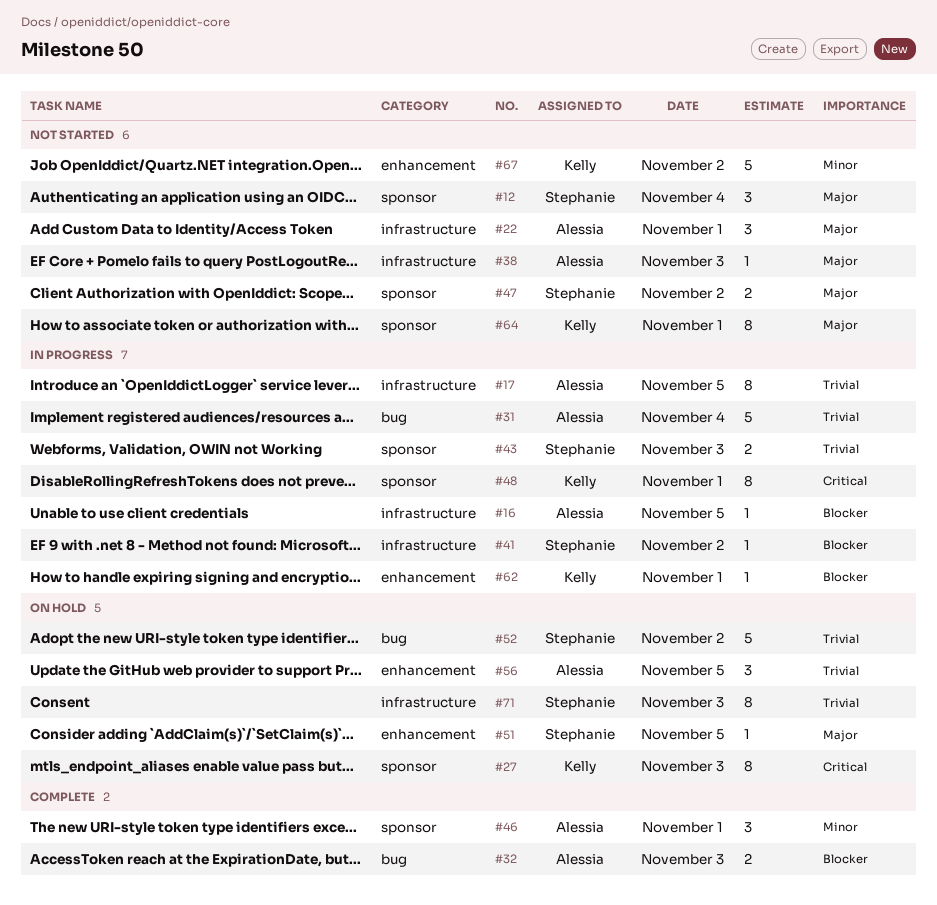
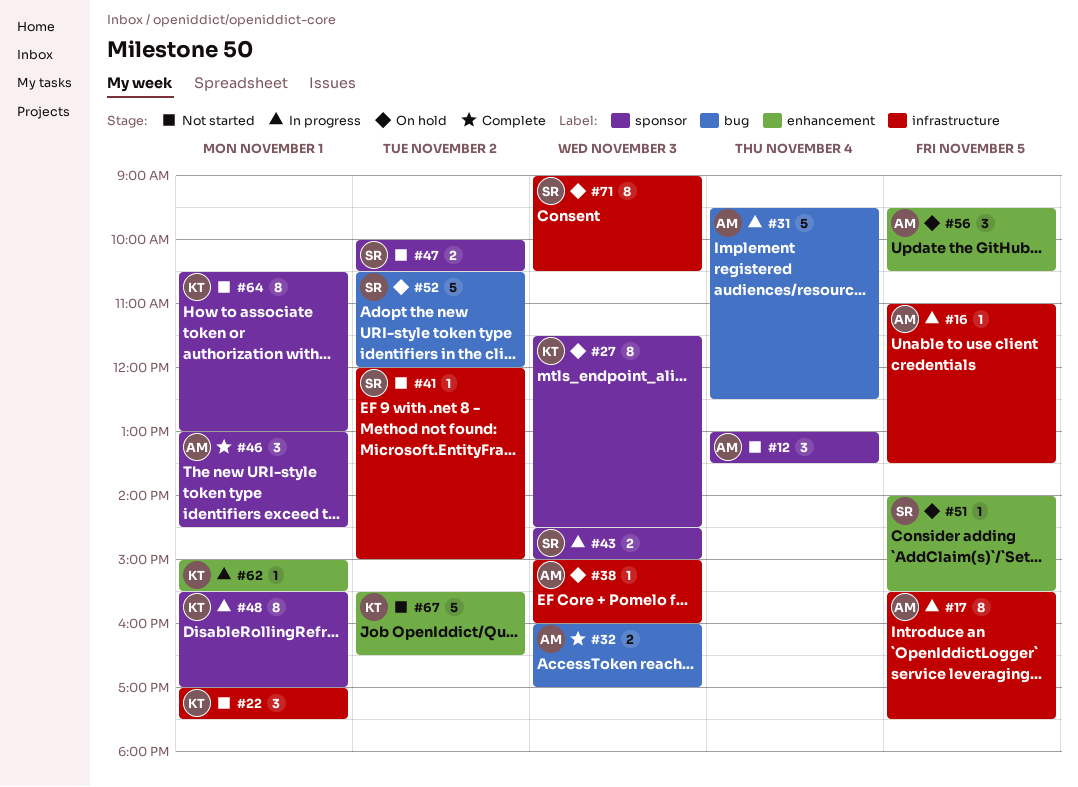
#12, owner: Stephanie -> Alessia
#22, owner: Alessia -> Kelly
#38, status: Not started -> On hold
#41, status: In progress -> Not started

